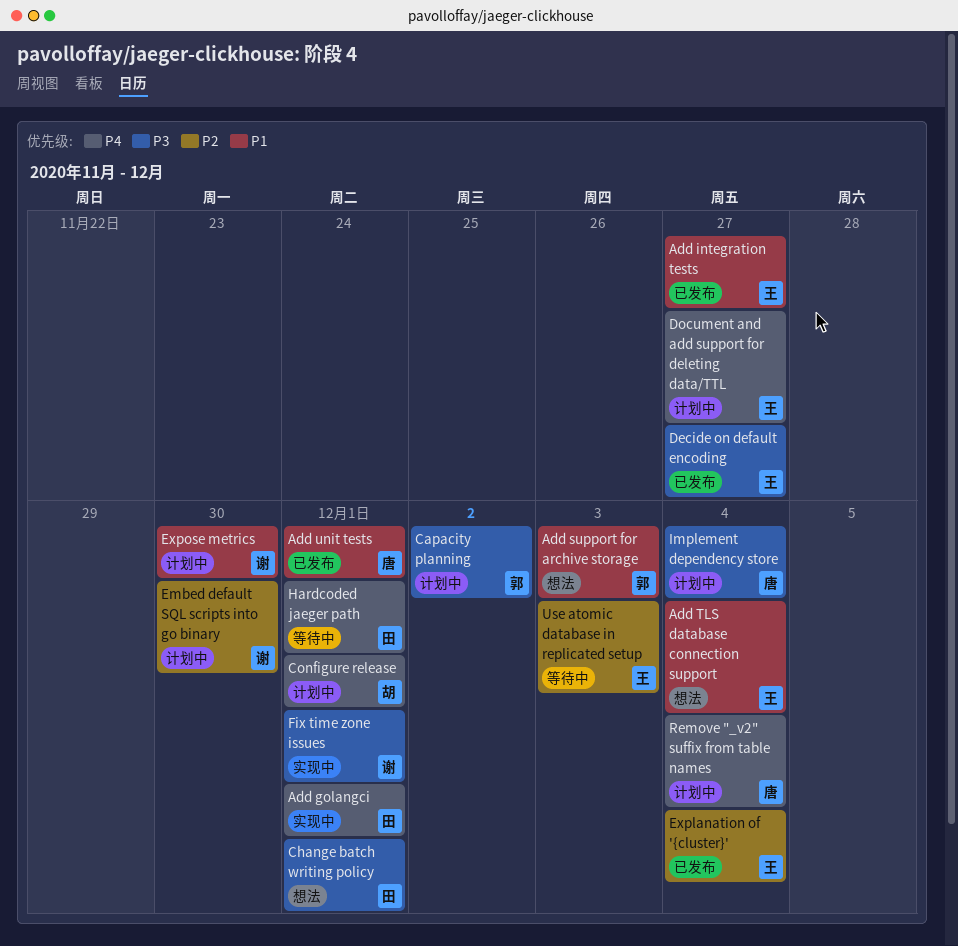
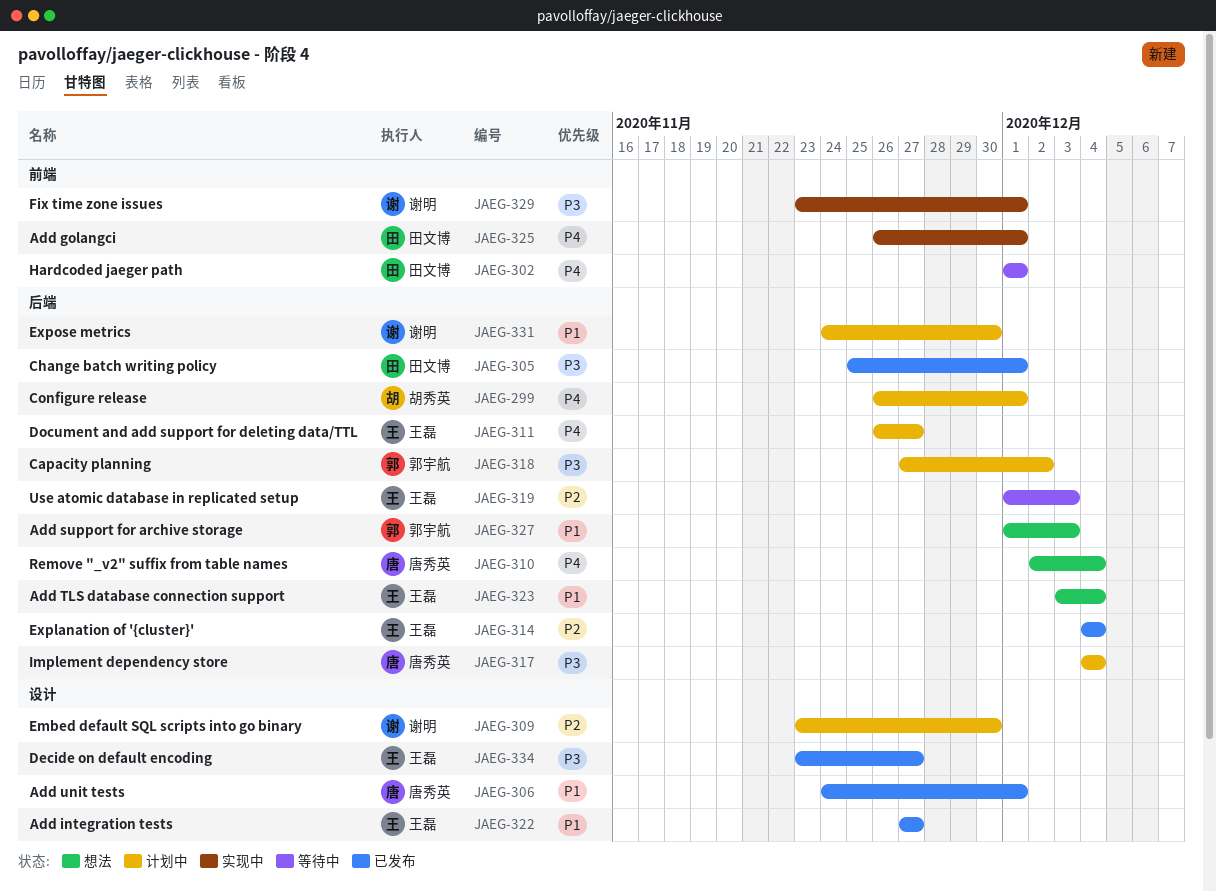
Change batch writing policy, status: 想法 -> 已发布
Remove "_v2" suffix from table names, status: 计划中 -> 想法

